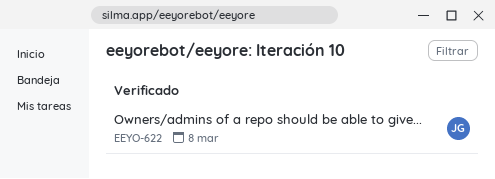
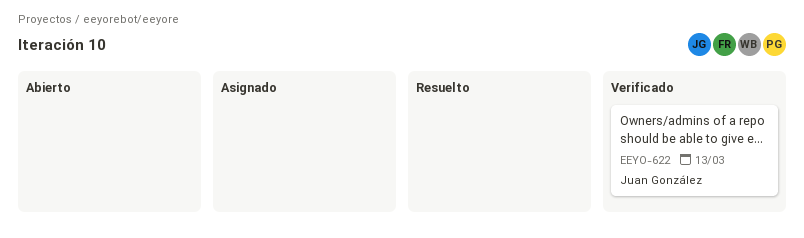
EEYO-622, due: Mar 8 -> Mar 13

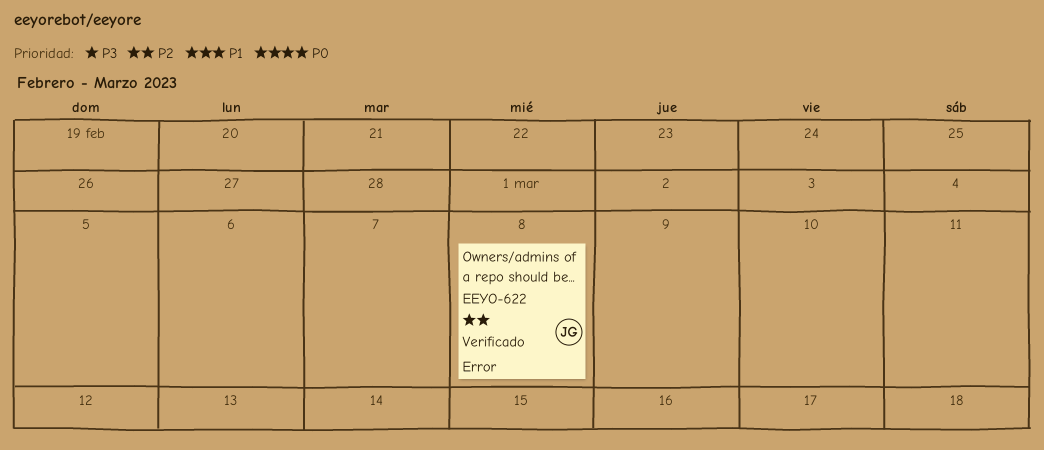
EEYO-622, due: Mar 13 -> Mar 8

